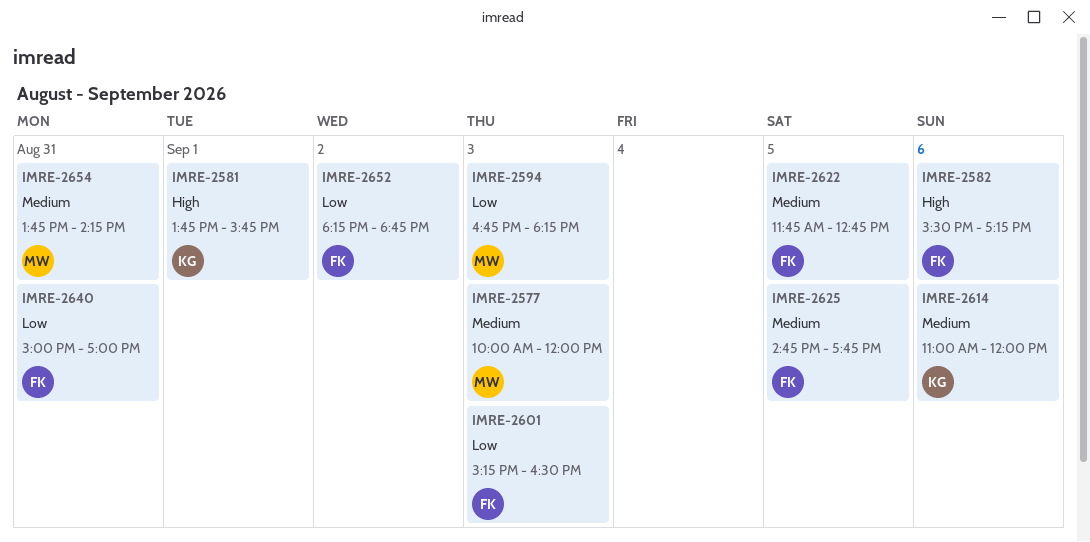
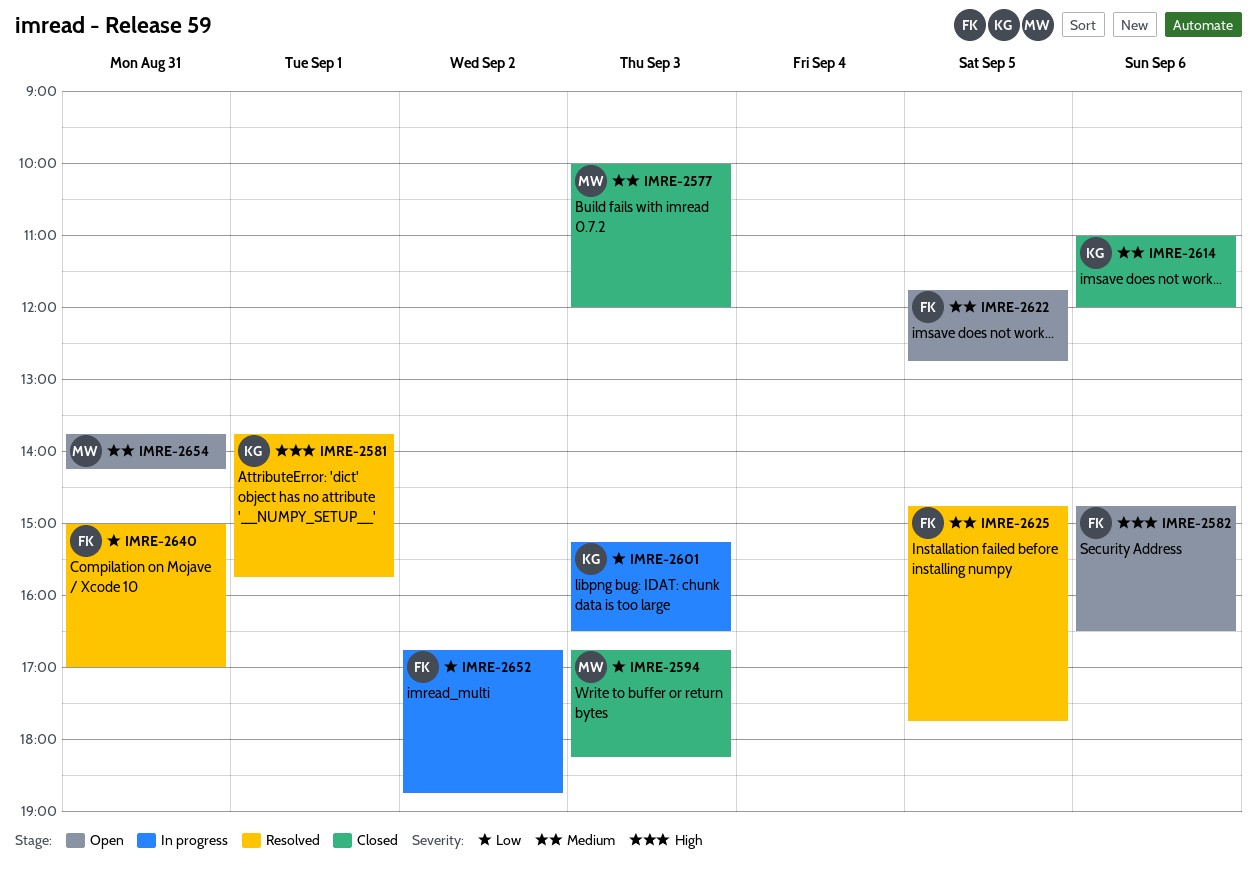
IMRE-2582, begins: 15:30 -> 14:45
IMRE-2582, ends: 17:15 -> 16:30
IMRE-2601, owner: FK -> KG
IMRE-2652, begins: 18:15 -> 16:45

